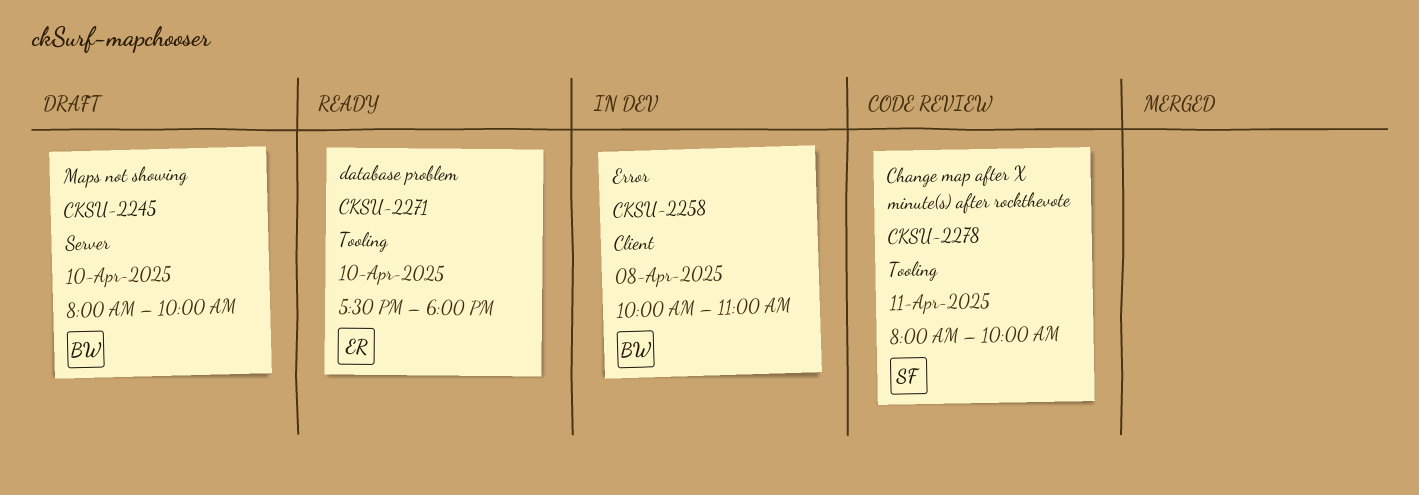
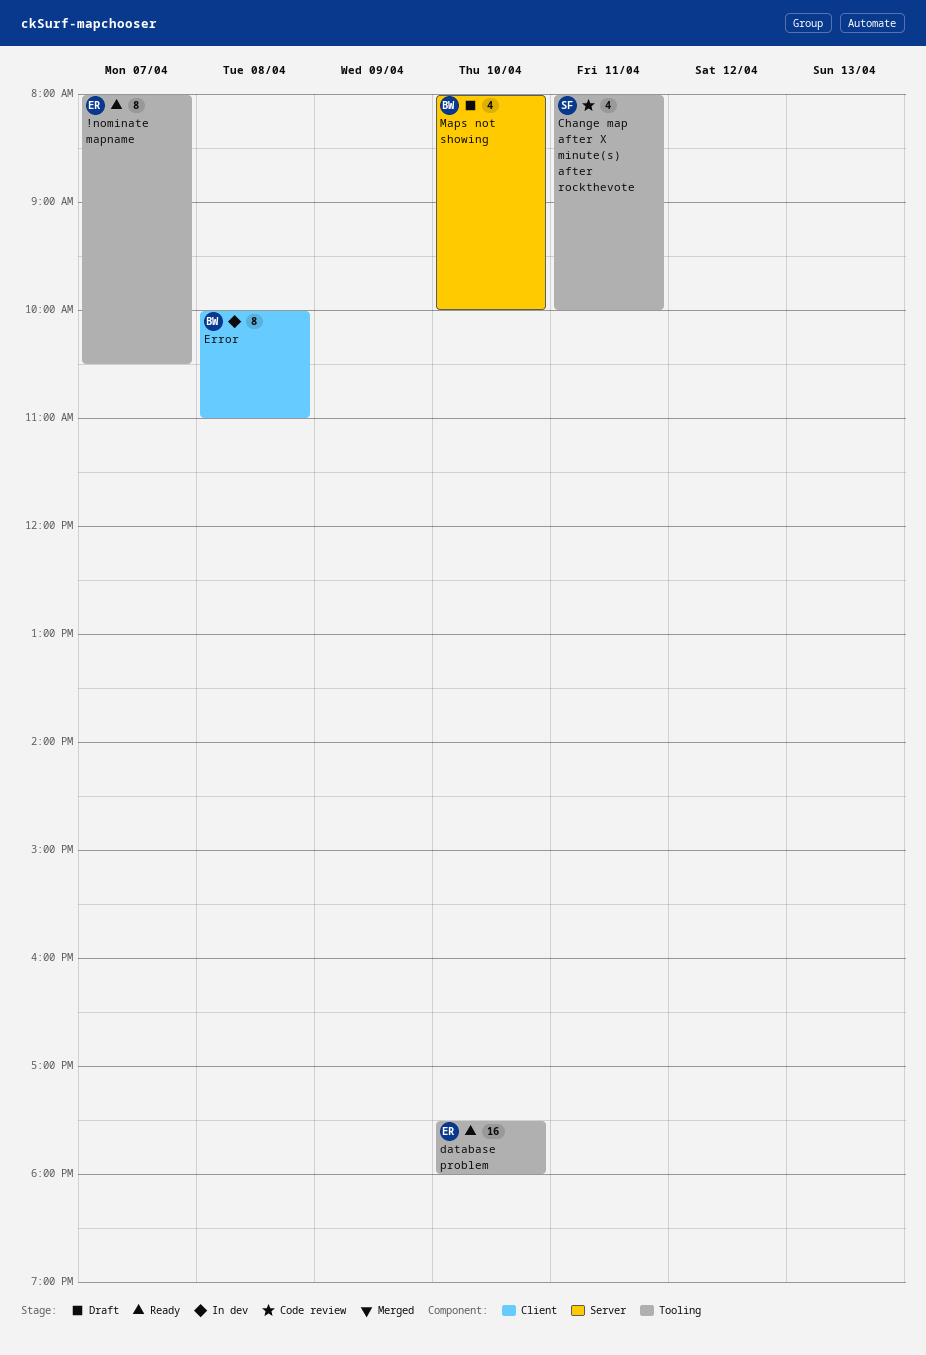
!nominate mapname: none -> present

